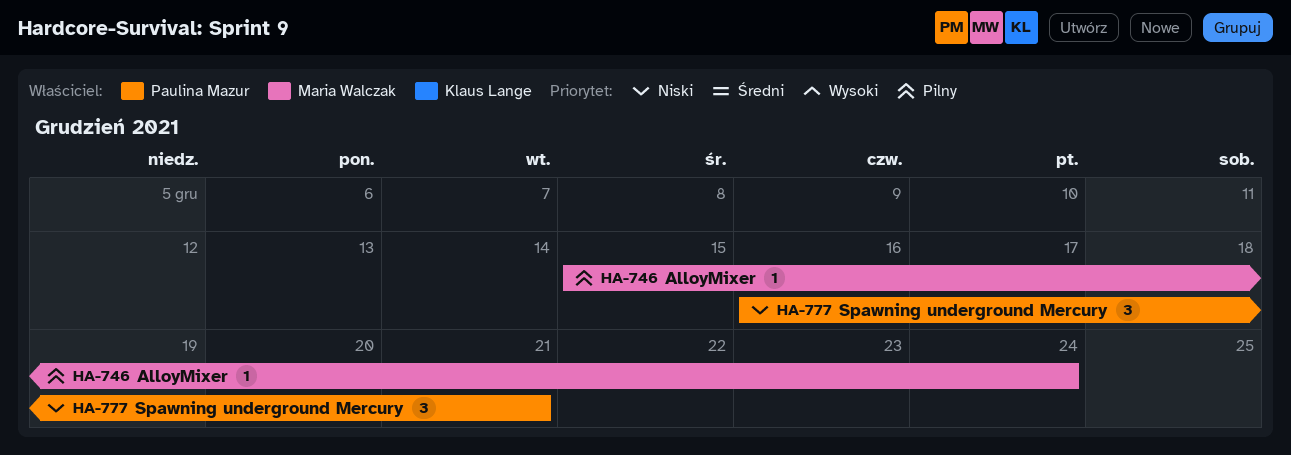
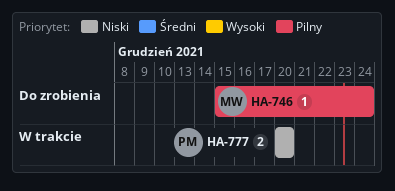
HA-777, estimate: 3 -> 2
HA-777, start: Dec 16 -> Dec 20
HA-777, due: Dec 21 -> Dec 20

